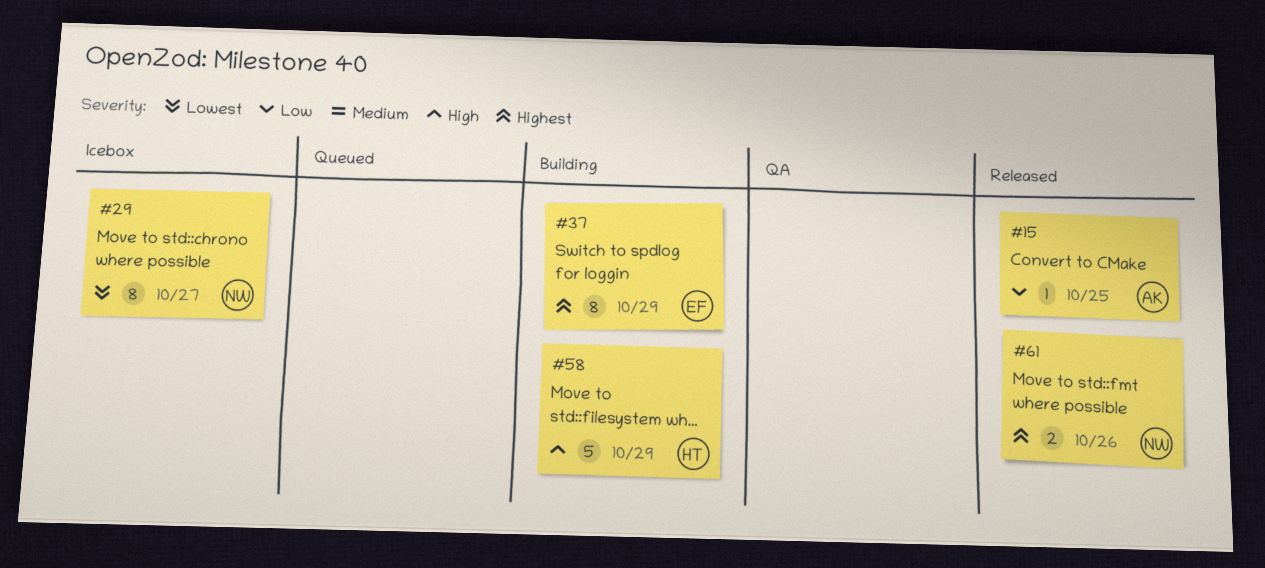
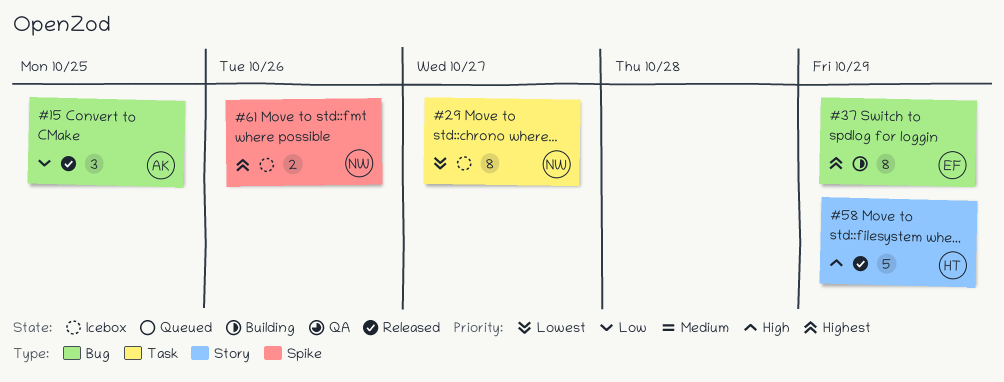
#15, estimate: 1 -> 3
#58, status: Building -> Released
#61, status: Released -> Icebox

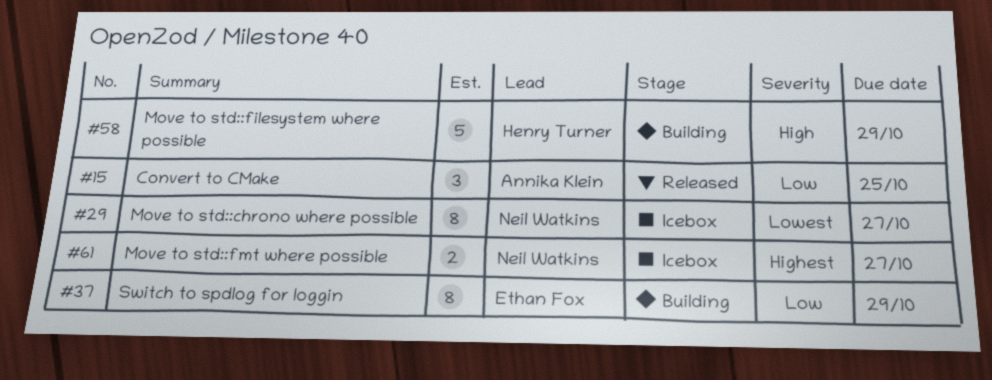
#37, priority: Highest -> Low
#58, status: Released -> Building
#61, due: Oct 26 -> Oct 27

